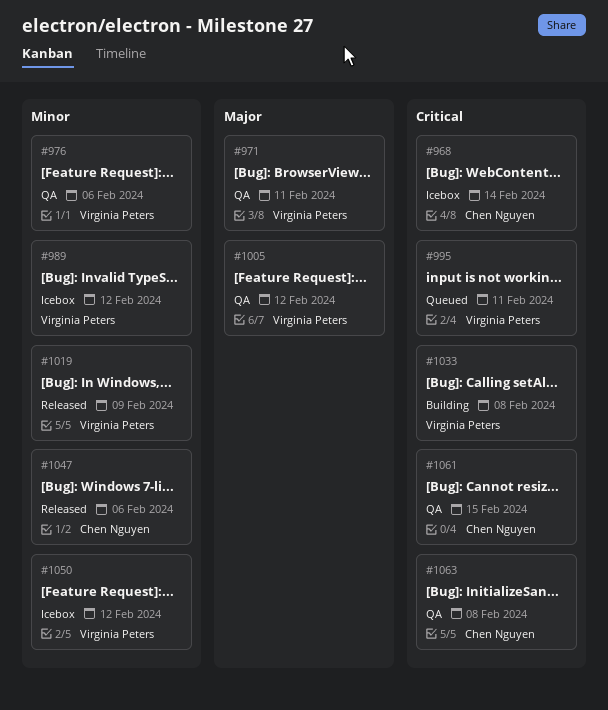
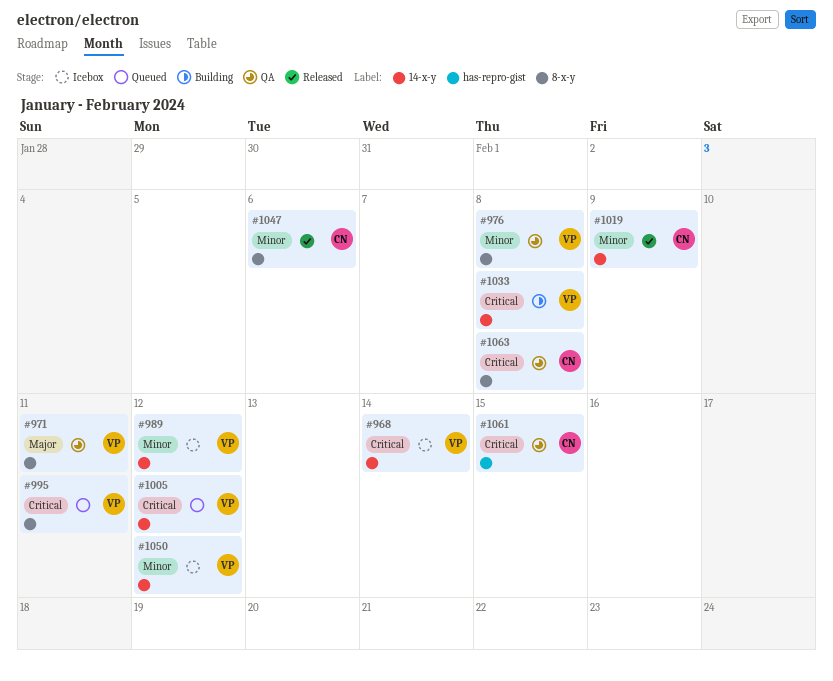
#968, owner: Chen Nguyen -> Virginia Peters
#976, due: Feb 6 -> Feb 8
#1005, status: QA -> Queued
#1005, priority: Major -> Critical
#1019, owner: Virginia Peters -> Chen Nguyen

